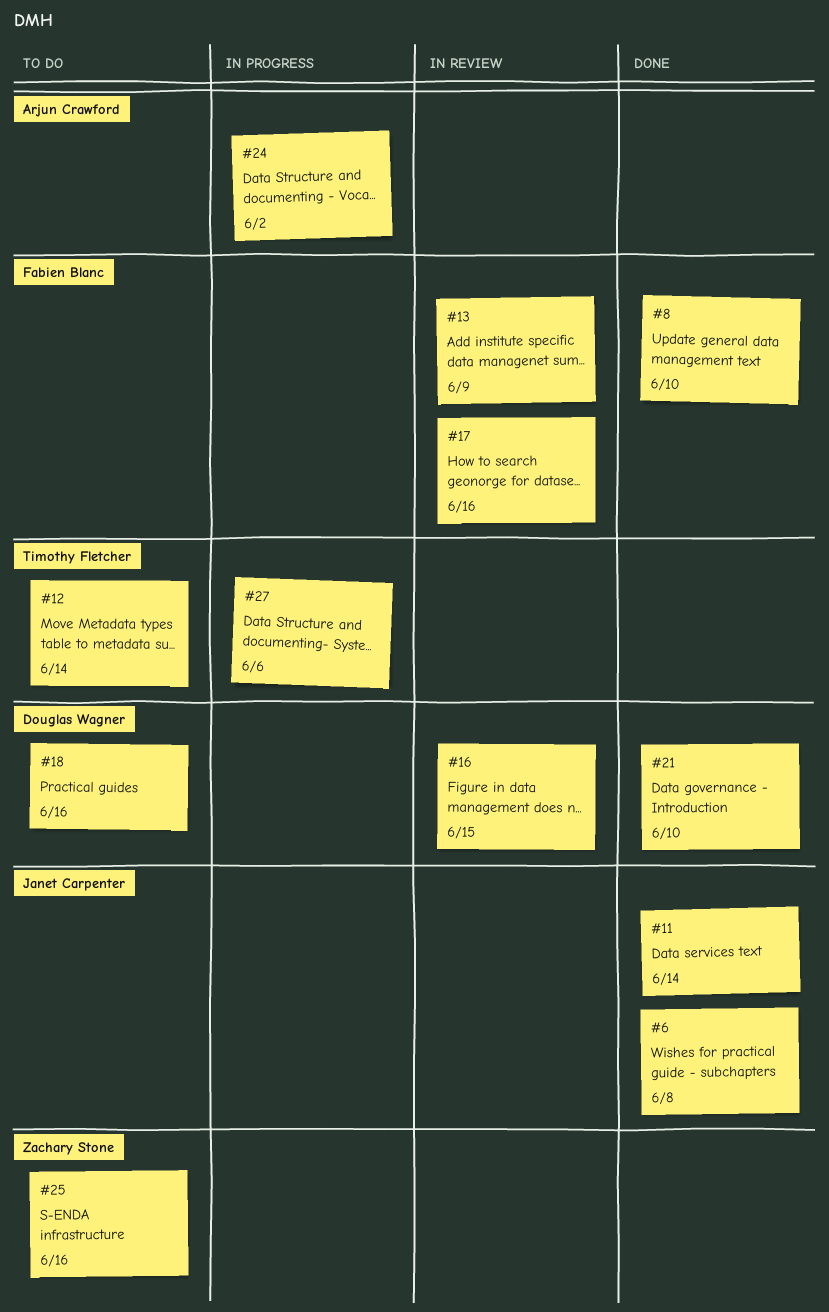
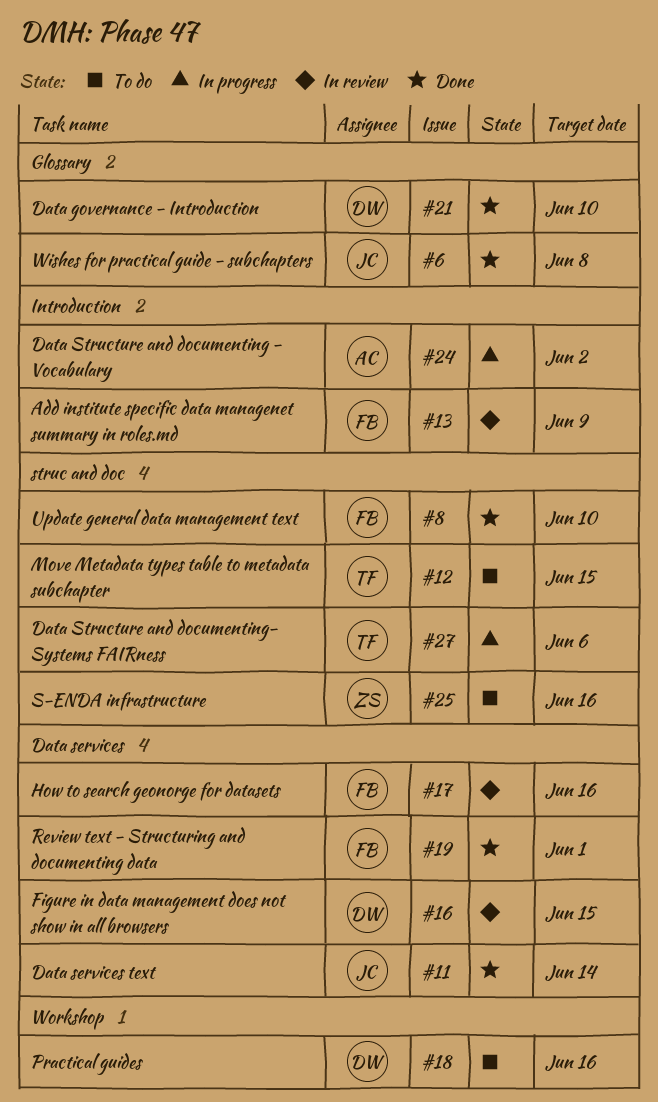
#12, due: Jun 14 -> Jun 15
#19: none -> present

